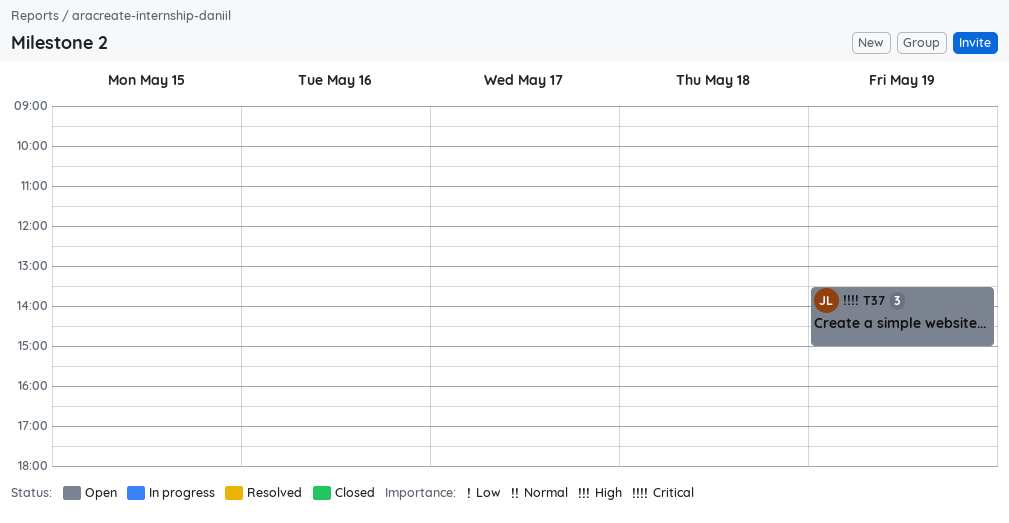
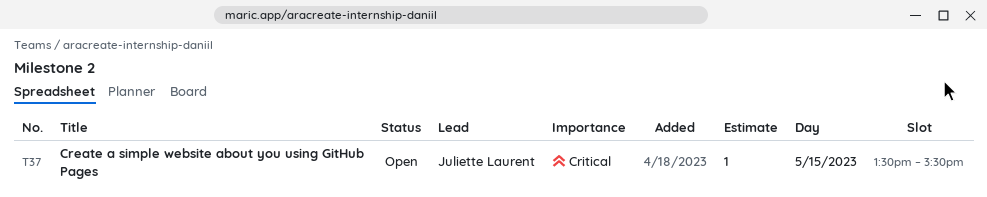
T37, estimate: 3 -> 1
T37, day: May 19 -> May 15
T37, ends: 15:00 -> 15:30

